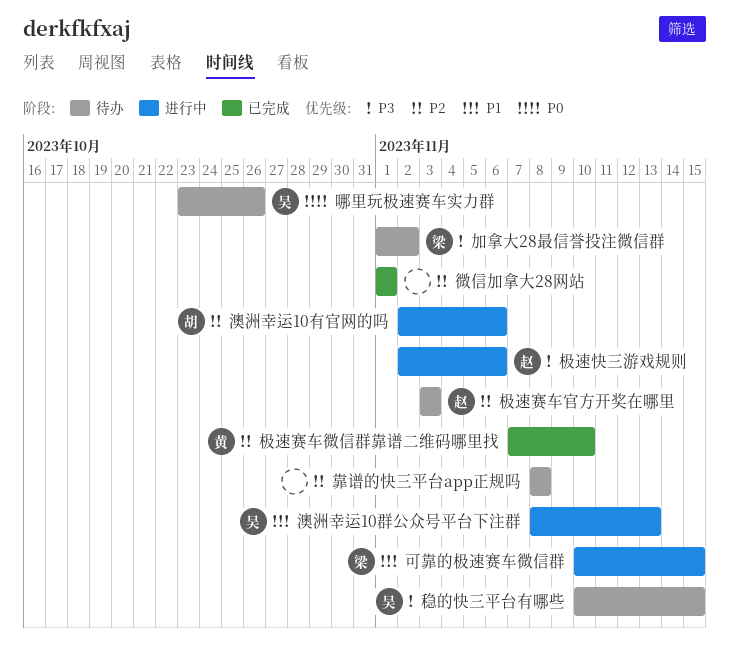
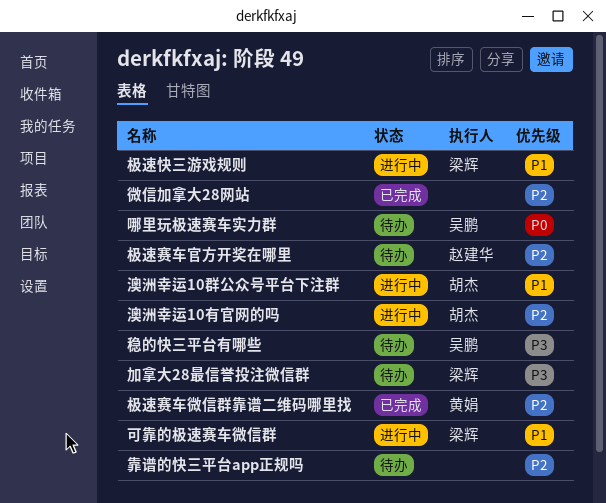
极速快三游戏规则, owner: 赵建华 -> 梁辉
极速快三游戏规则, priority: P3 -> P1
澳洲幸运10群公众号平台下注群, owner: 吴鹏 -> 胡杰

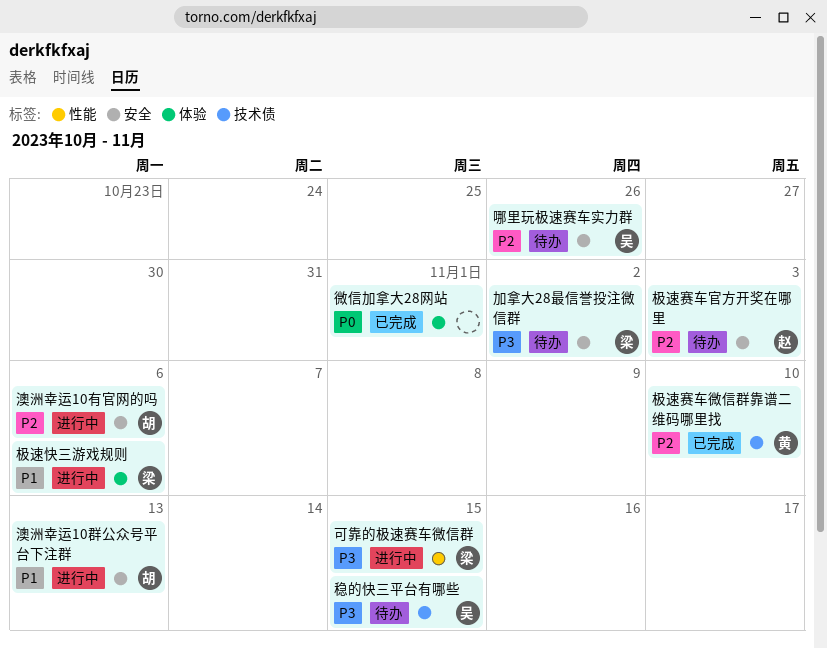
可靠的极速赛车微信群, priority: P1 -> P3
哪里玩极速赛车实力群, priority: P0 -> P2
微信加拿大28网站, priority: P2 -> P0
靠谱的快三平台app正规吗: present -> none

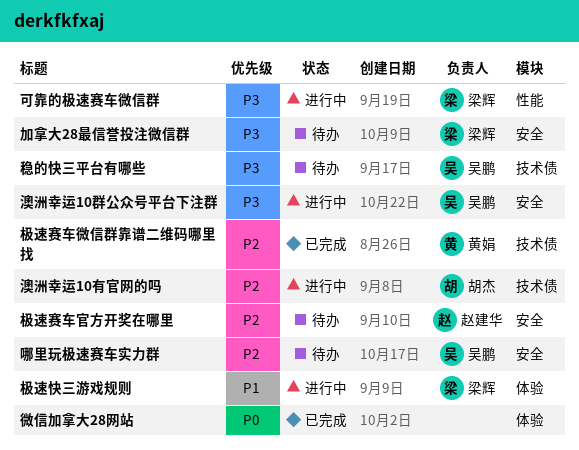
澳洲幸运10有官网的吗, label: 安全 -> 技术债
澳洲幸运10群公众号平台下注群, owner: 胡杰 -> 吴鹏
澳洲幸运10群公众号平台下注群, priority: P1 -> P3

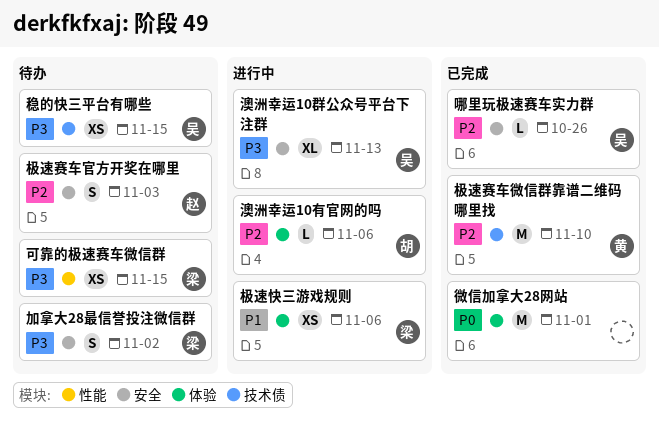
可靠的极速赛车微信群, status: 进行中 -> 待办
哪里玩极速赛车实力群, status: 待办 -> 已完成
澳洲幸运10有官网的吗, label: 技术债 -> 体验

